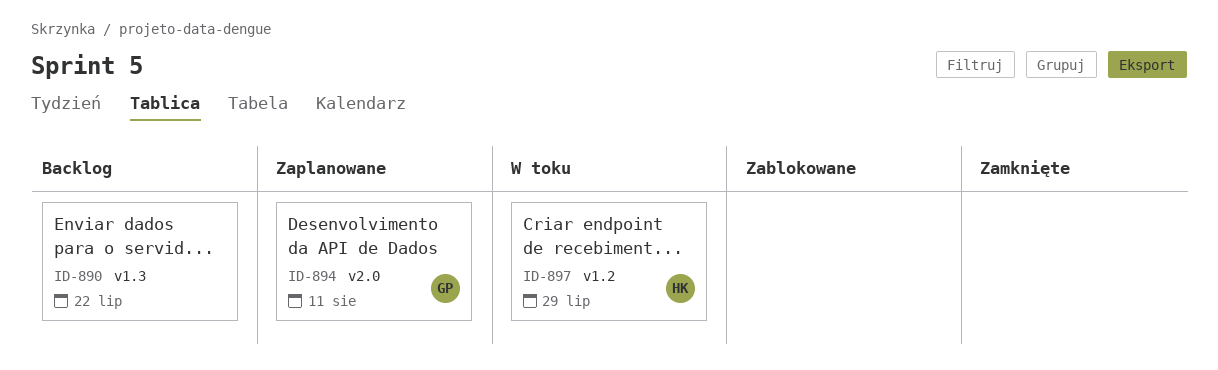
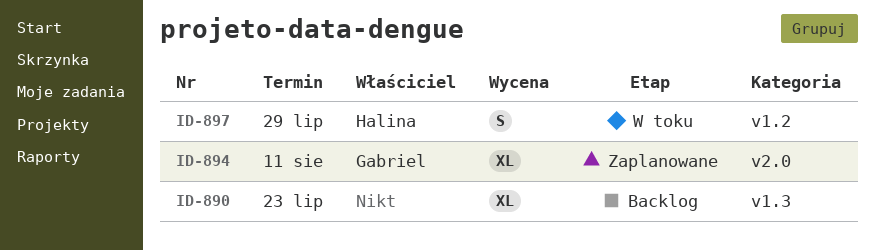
ID-890, due: Jul 22 -> Jul 23

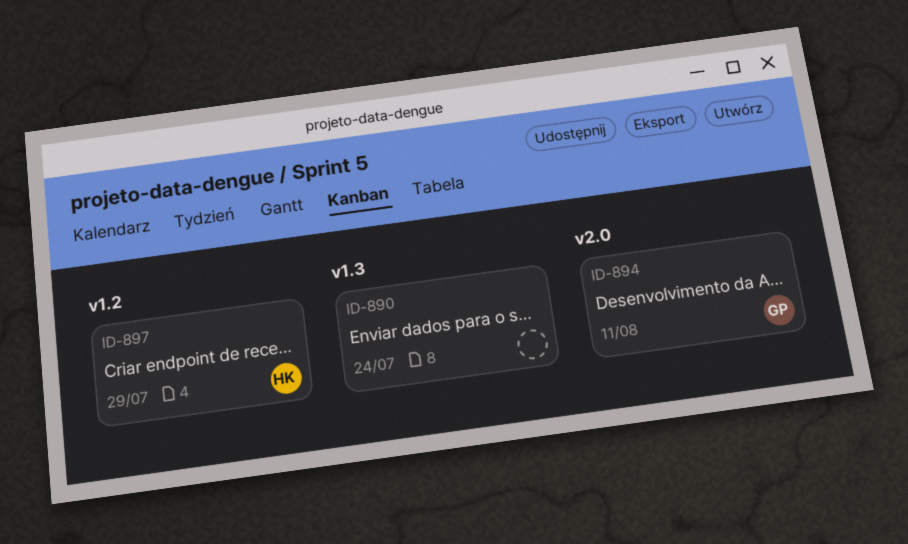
ID-890, due: Jul 23 -> Jul 24

